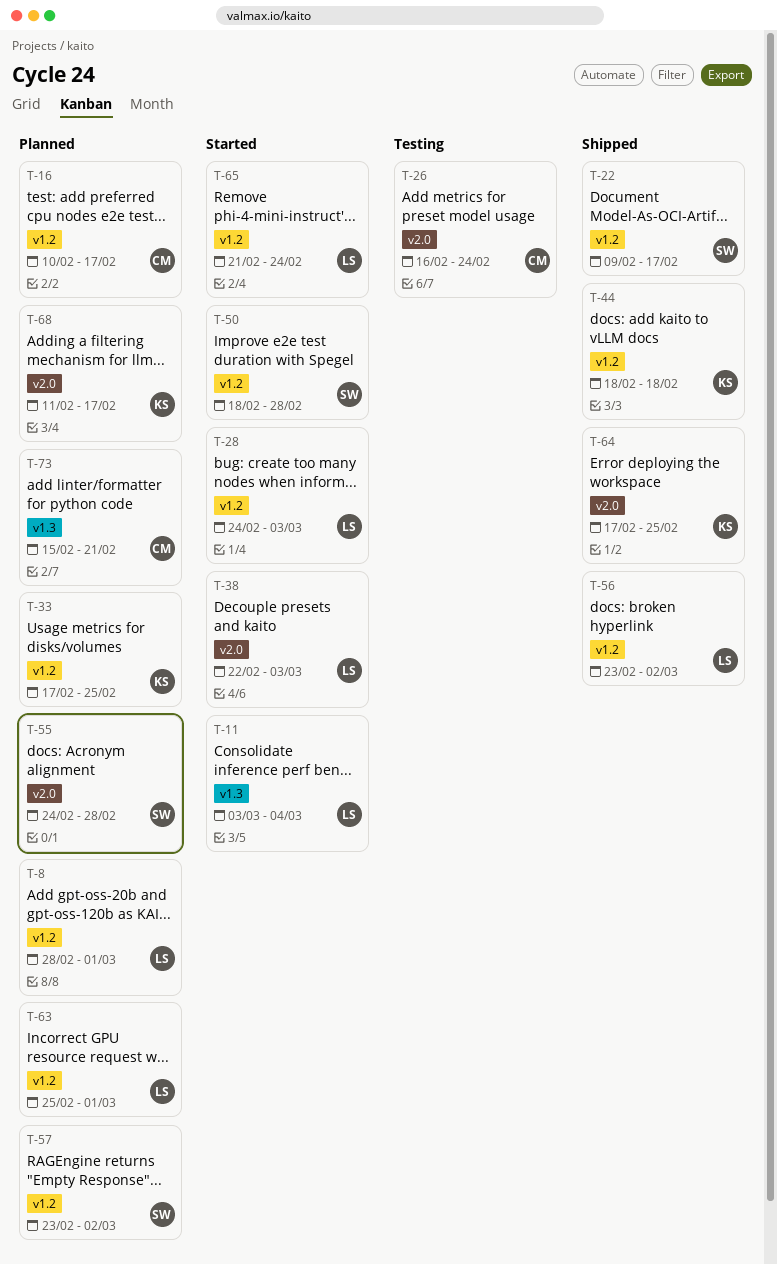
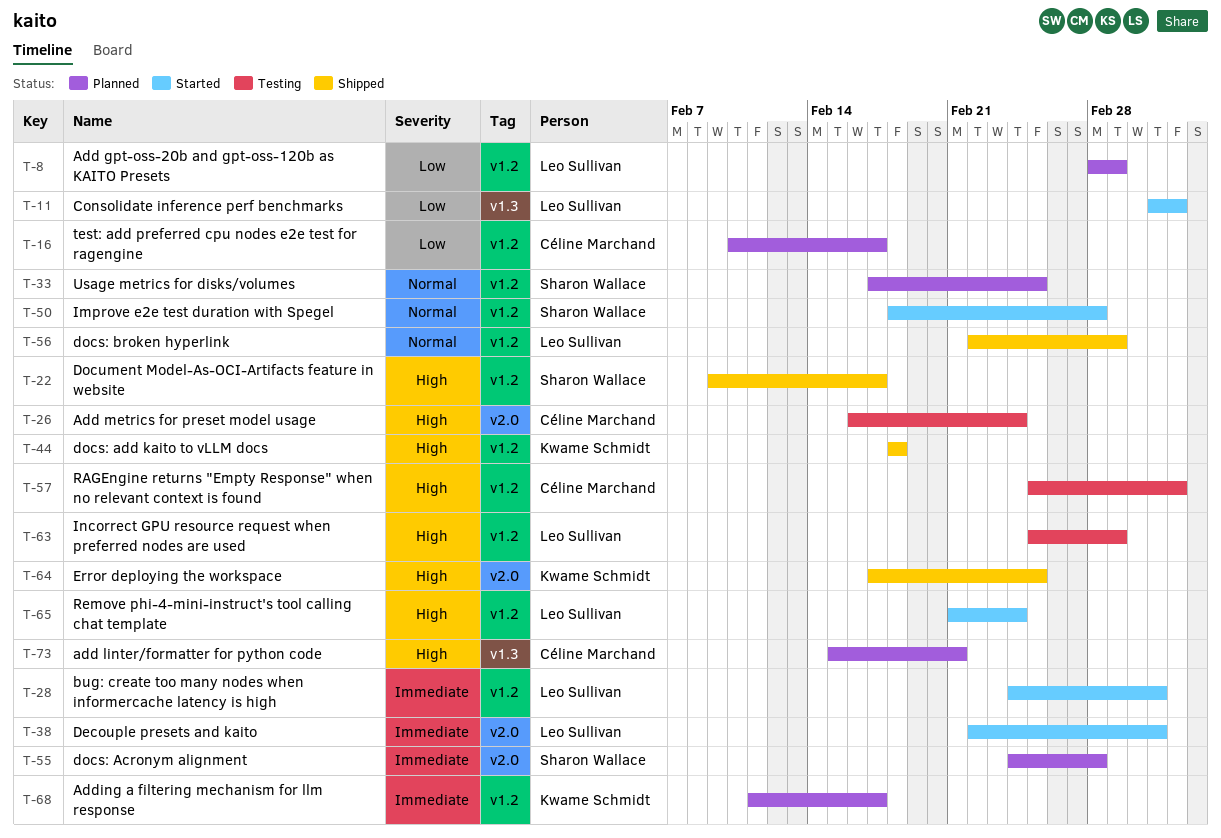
T-33, owner: Kwame Schmidt -> Sharon Wallace
T-56, start: Feb 23 -> Feb 22
T-56, due: Mar 2 -> Mar 1
T-57, status: Planned -> Testing
T-57, owner: Sharon Wallace -> Céline Marchand
T-57, start: Feb 23 -> Feb 25
T-57, due: Mar 2 -> Mar 4
T-63, status: Planned -> Testing
T-68, label: v2.0 -> v1.2

